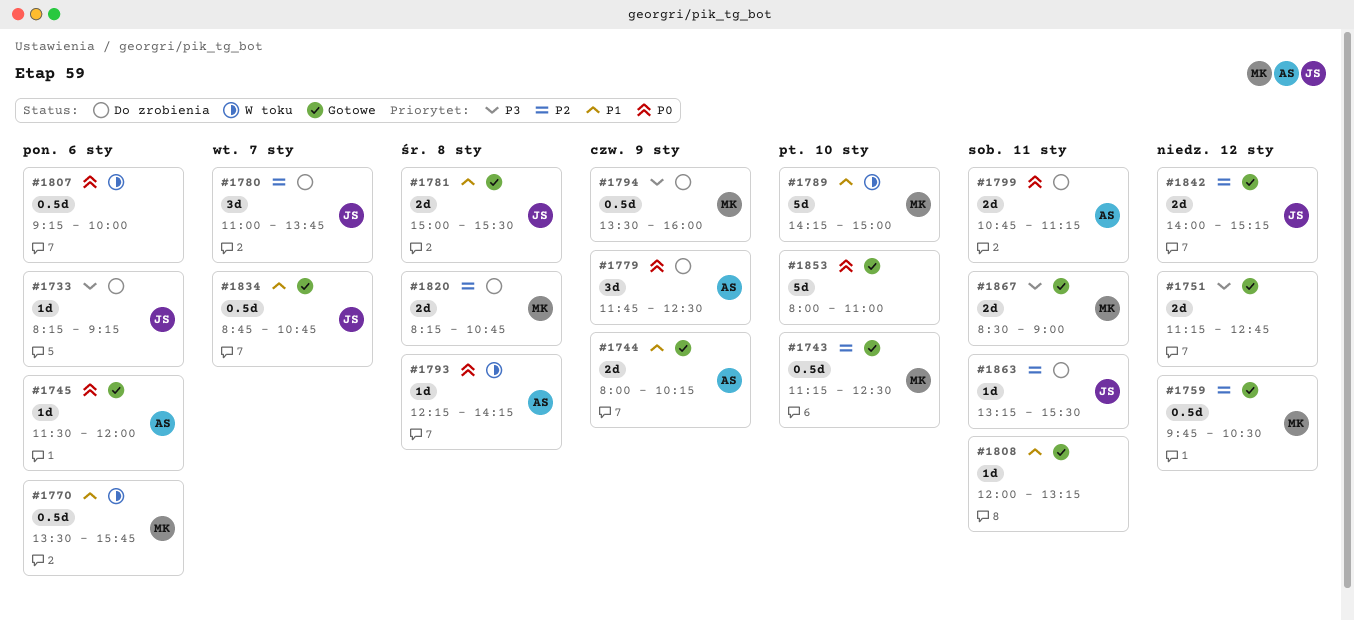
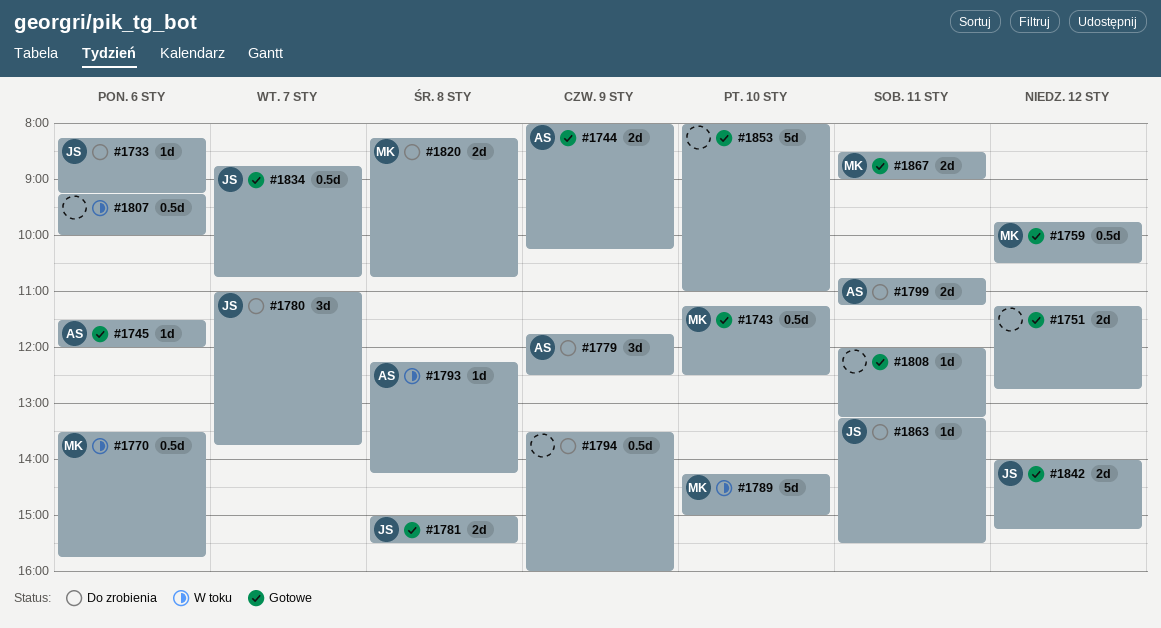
#1794, owner: MK -> none

